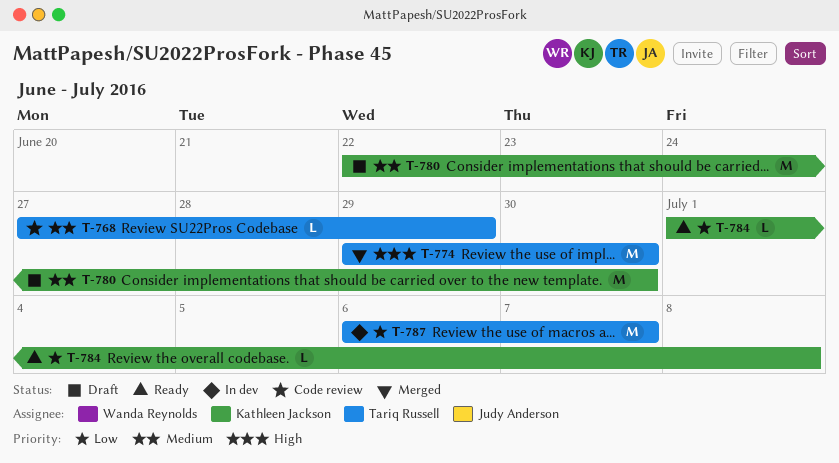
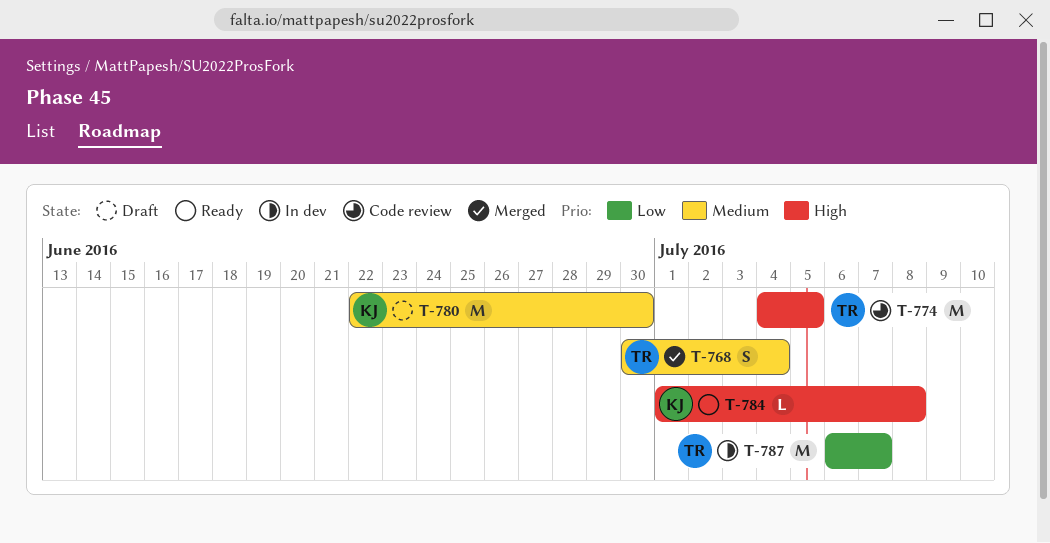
T-768, status: Code review -> Merged
T-768, estimate: L -> S
T-768, start: Jun 27 -> Jun 30
T-768, due: Jun 29 -> Jul 4
T-774, status: Merged -> Code review
T-774, start: Jun 29 -> Jul 4
T-774, due: Jun 30 -> Jul 5
T-784, priority: Low -> High

